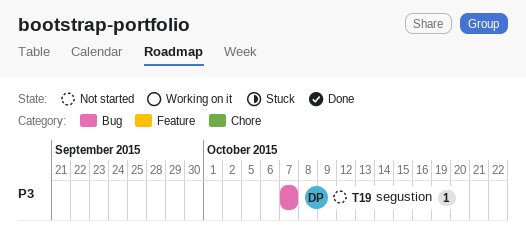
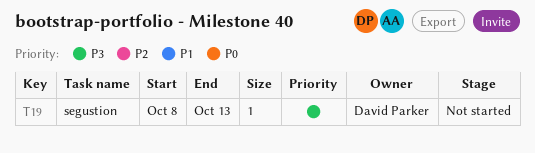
T19, start: Oct 7 -> Oct 8
T19, due: Oct 7 -> Oct 13

